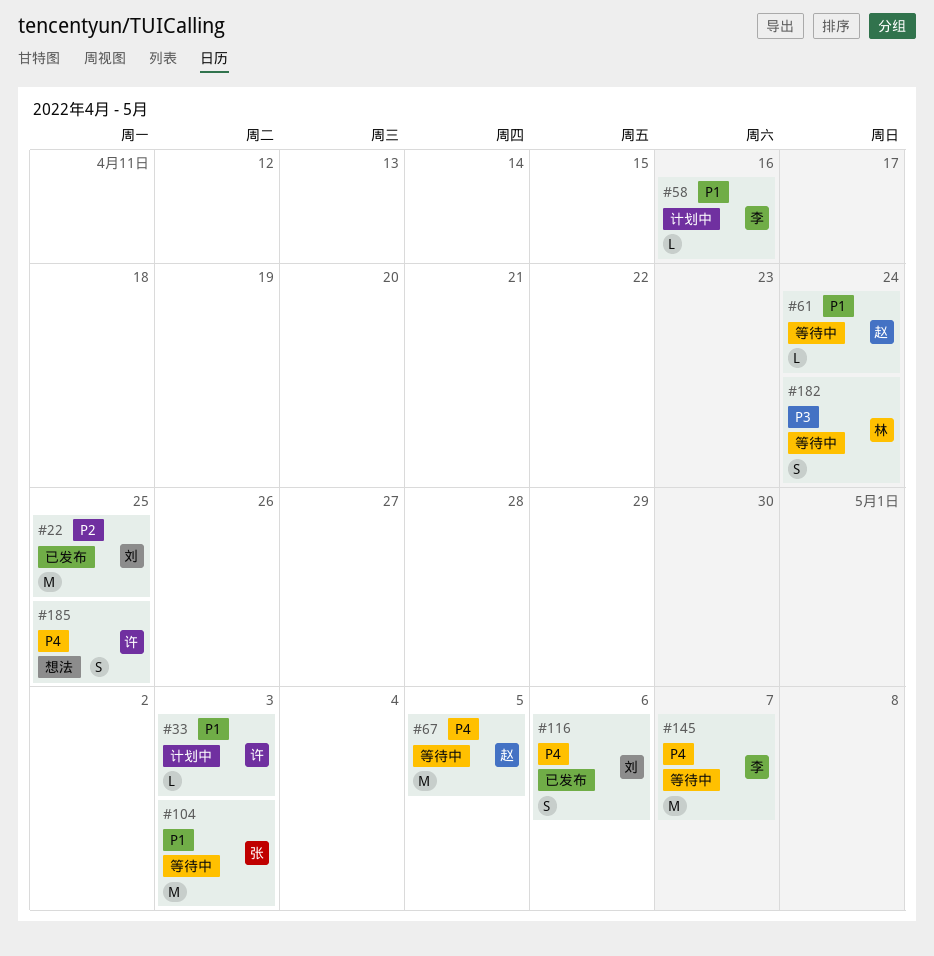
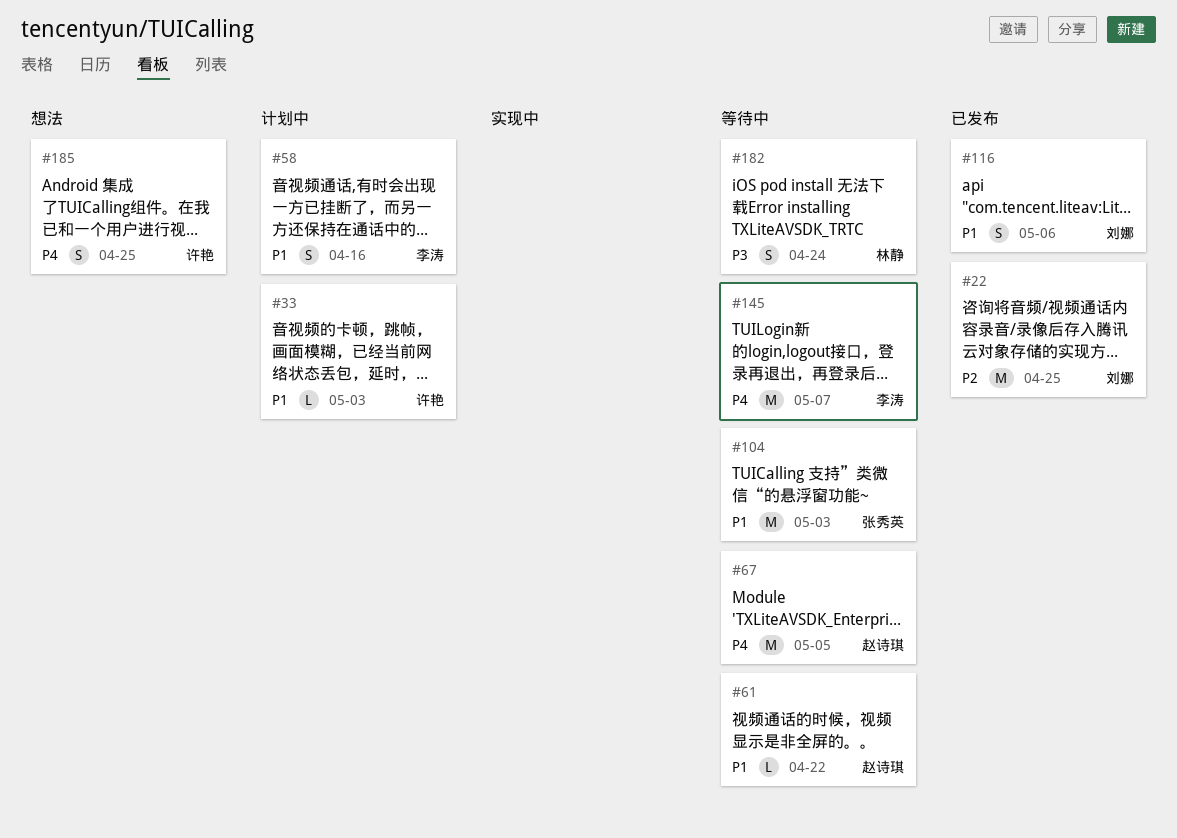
#58, estimate: L -> S
#61, due: Apr 24 -> Apr 22
#116, priority: P4 -> P1

